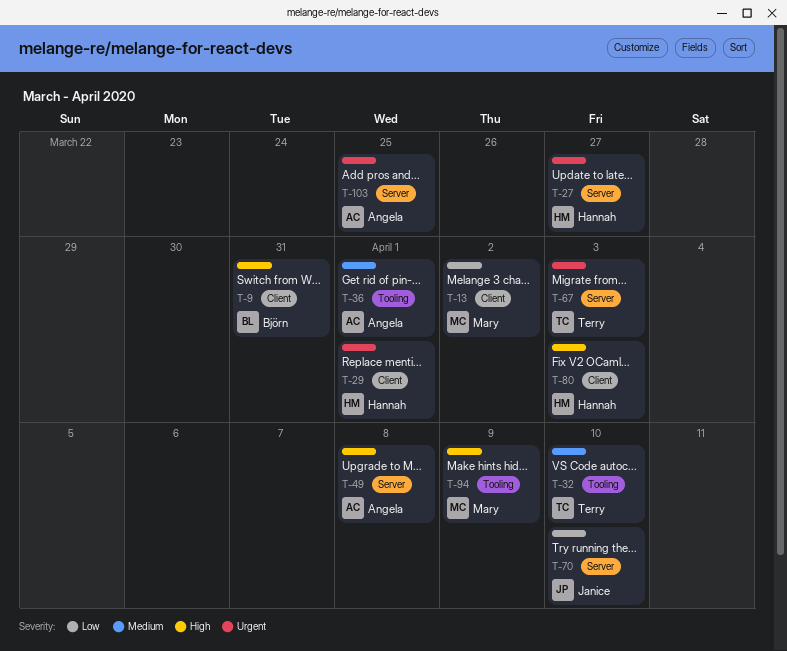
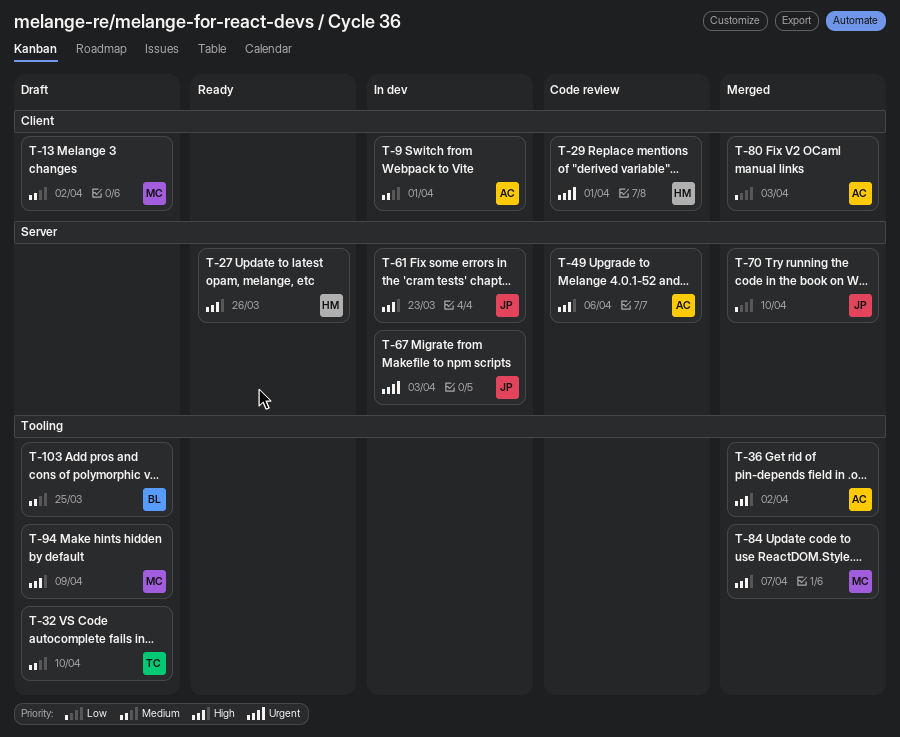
T-9, owner: Björn -> Angela
T-9, priority: High -> Medium
T-9, due: Mar 31 -> Apr 1
T-13, priority: Low -> Medium
T-27, priority: Urgent -> High
T-27, due: Mar 27 -> Mar 26
T-36, priority: Medium -> High
T-36, due: Apr 1 -> Apr 2
T-49, due: Apr 8 -> Apr 6
T-61: none -> present
T-67, owner: Terry -> Janice
T-80, owner: Hannah -> Angela
T-80, priority: High -> Low
T-84: none -> present
T-103, owner: Angela -> Björn
T-103, priority: Urgent -> Medium
T-103, label: Server -> Tooling

